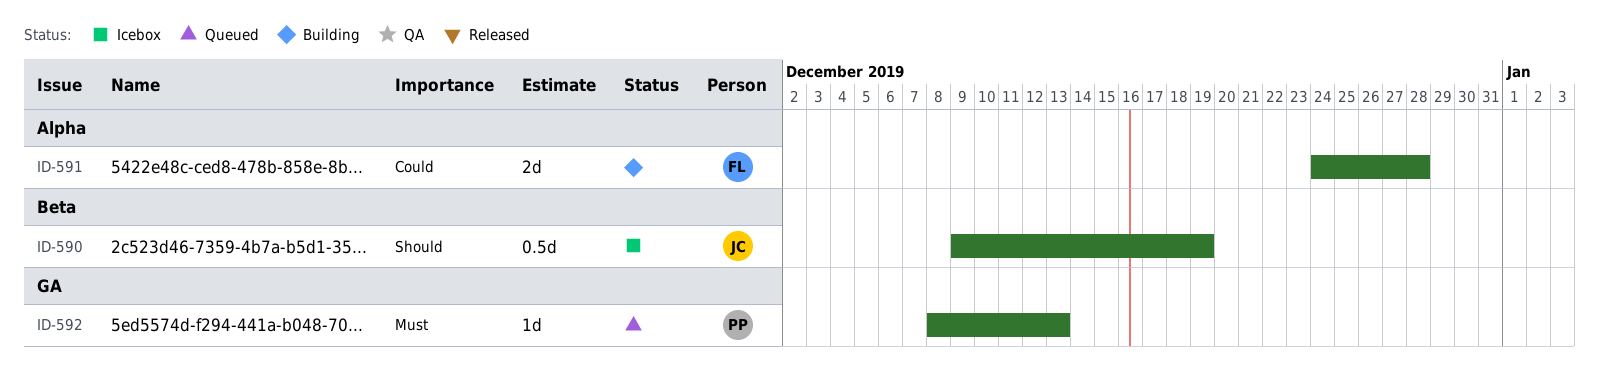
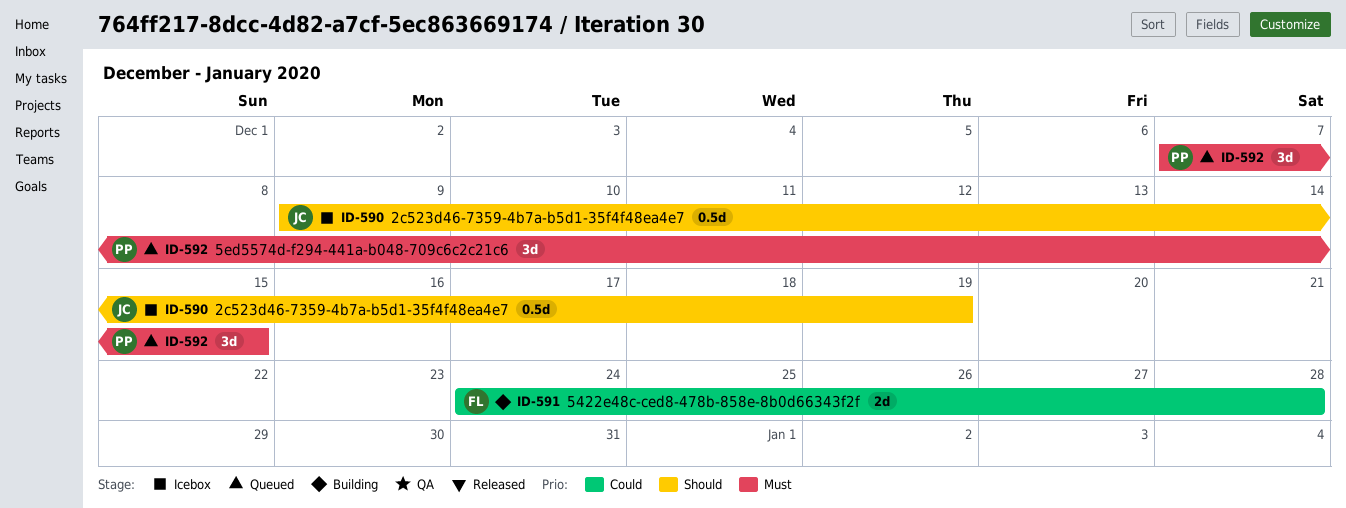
ID-592, estimate: 1d -> 3d
ID-592, start: Dec 8 -> Dec 7
ID-592, due: Dec 13 -> Dec 15

